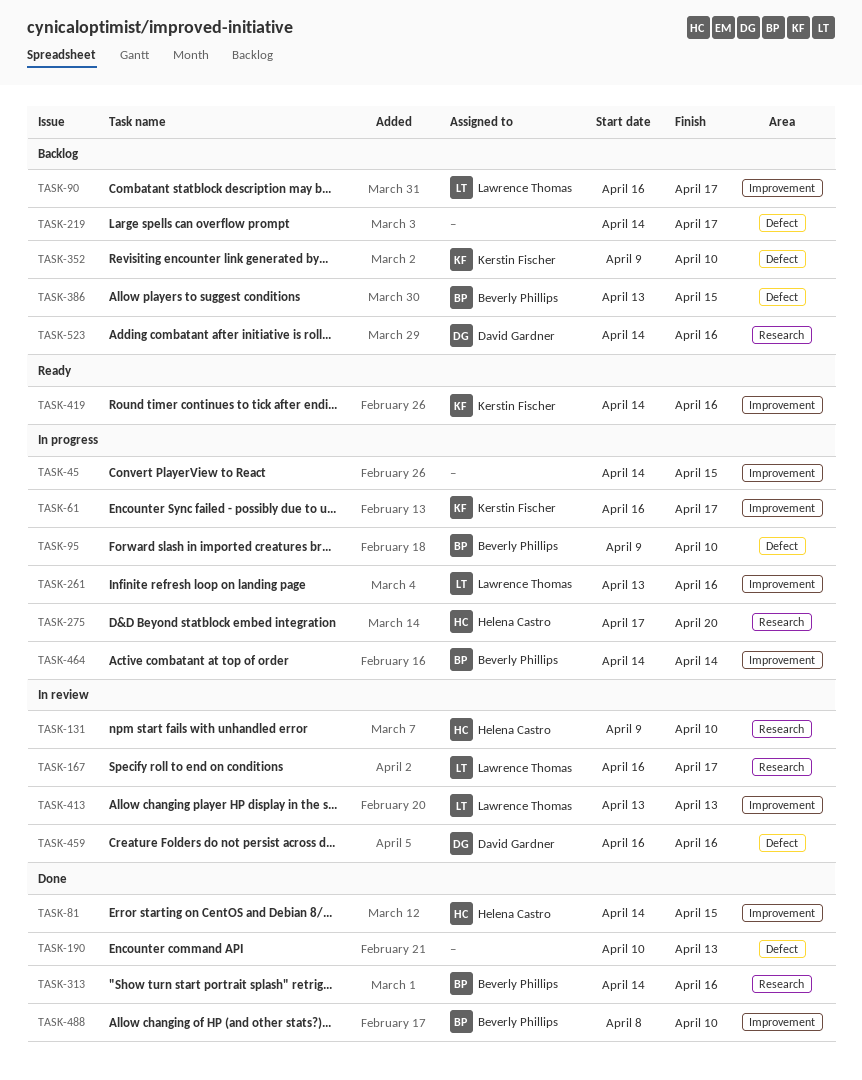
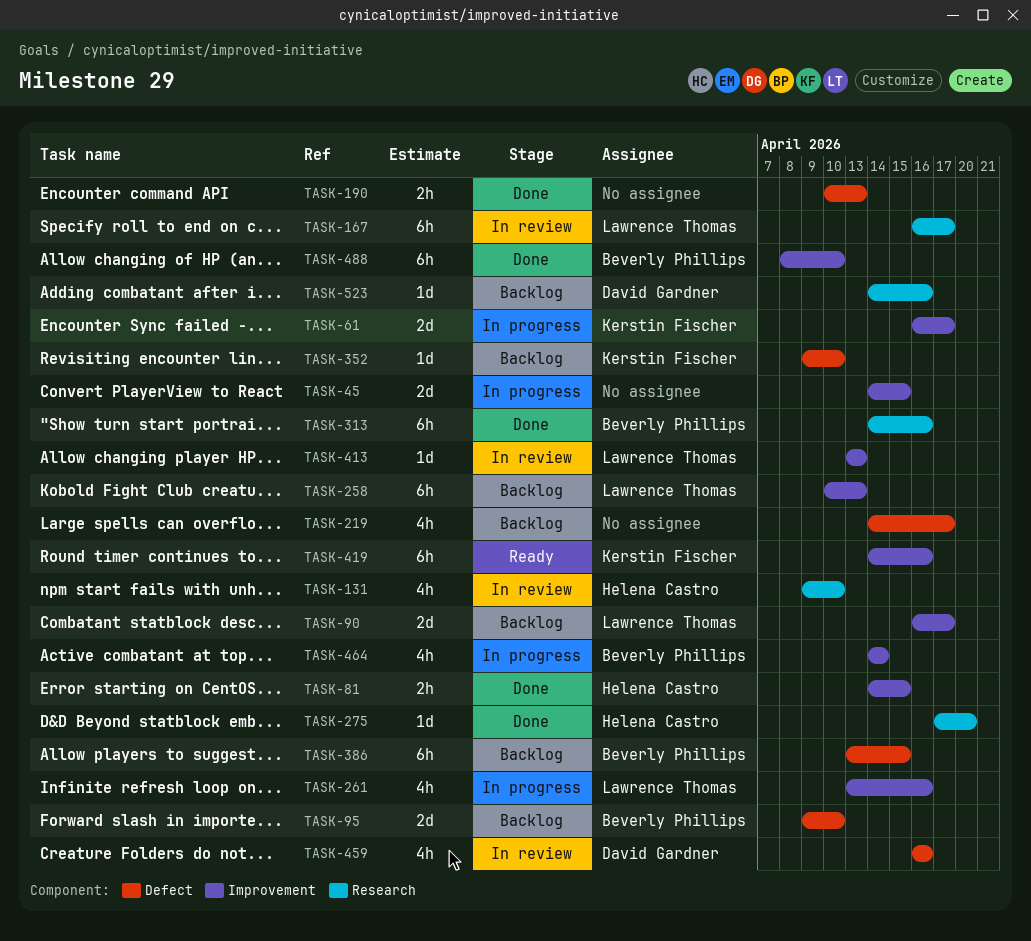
TASK-95, status: In progress -> Backlog
TASK-258: none -> present
TASK-275, status: In progress -> Done

